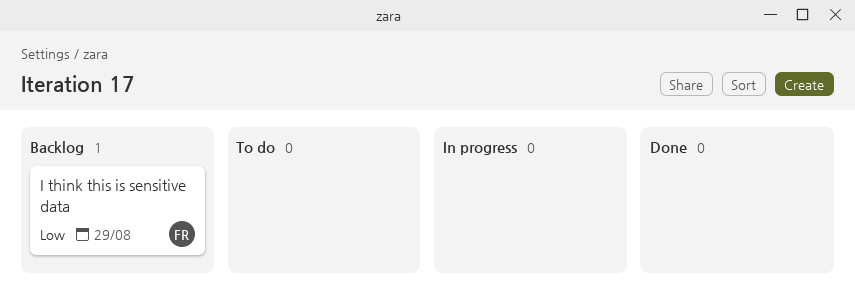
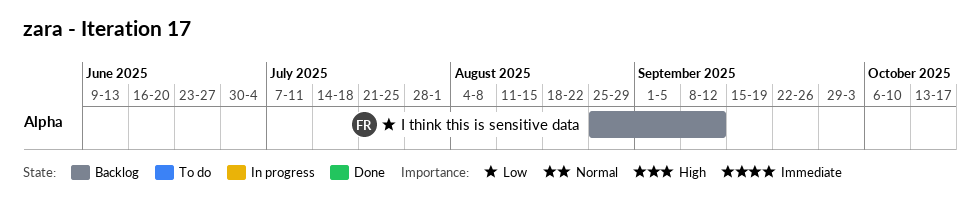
I think this is sensitive data, due: Aug 29 -> Sep 12

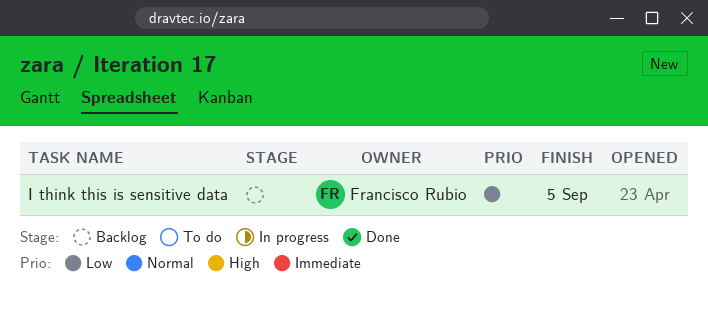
I think this is sensitive data, due: Sep 12 -> Sep 5

